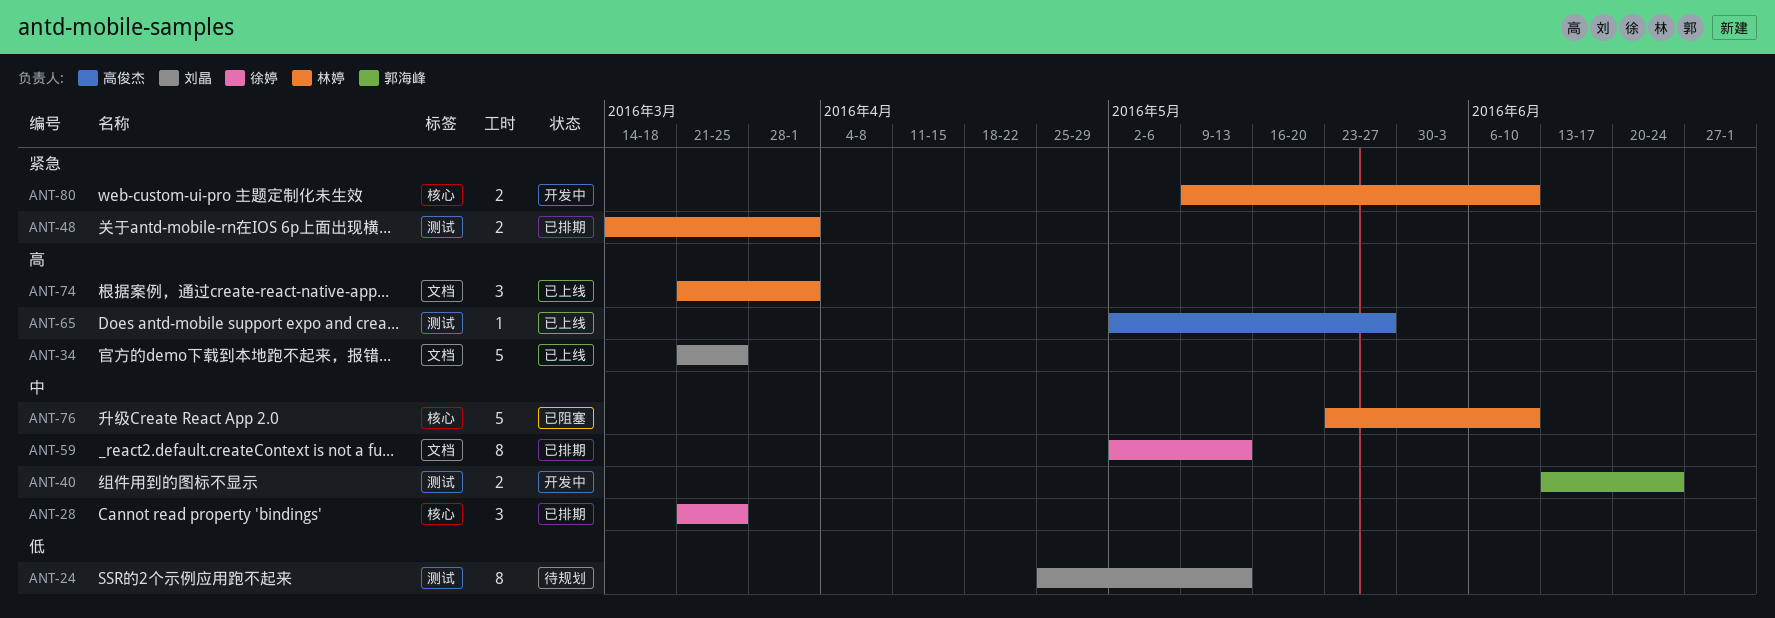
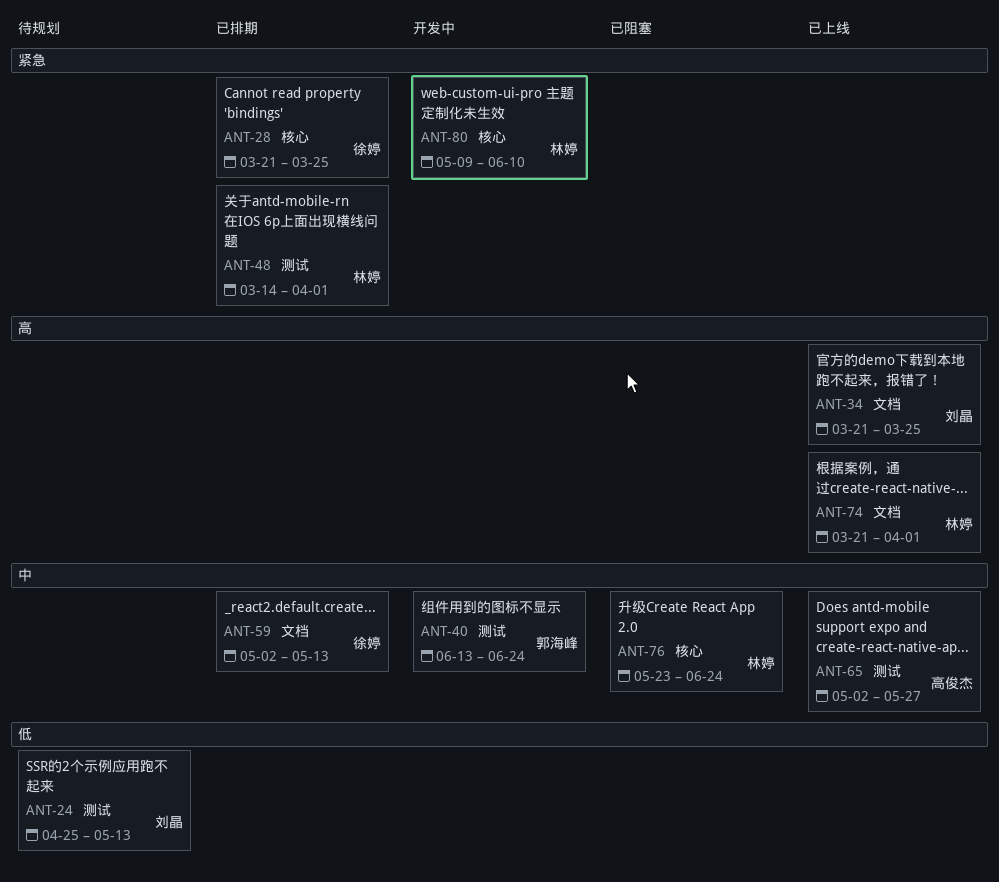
ANT-28, priority: 中 -> 紧急
ANT-65, priority: 高 -> 中
ANT-76, due: Jun 10 -> Jun 24

